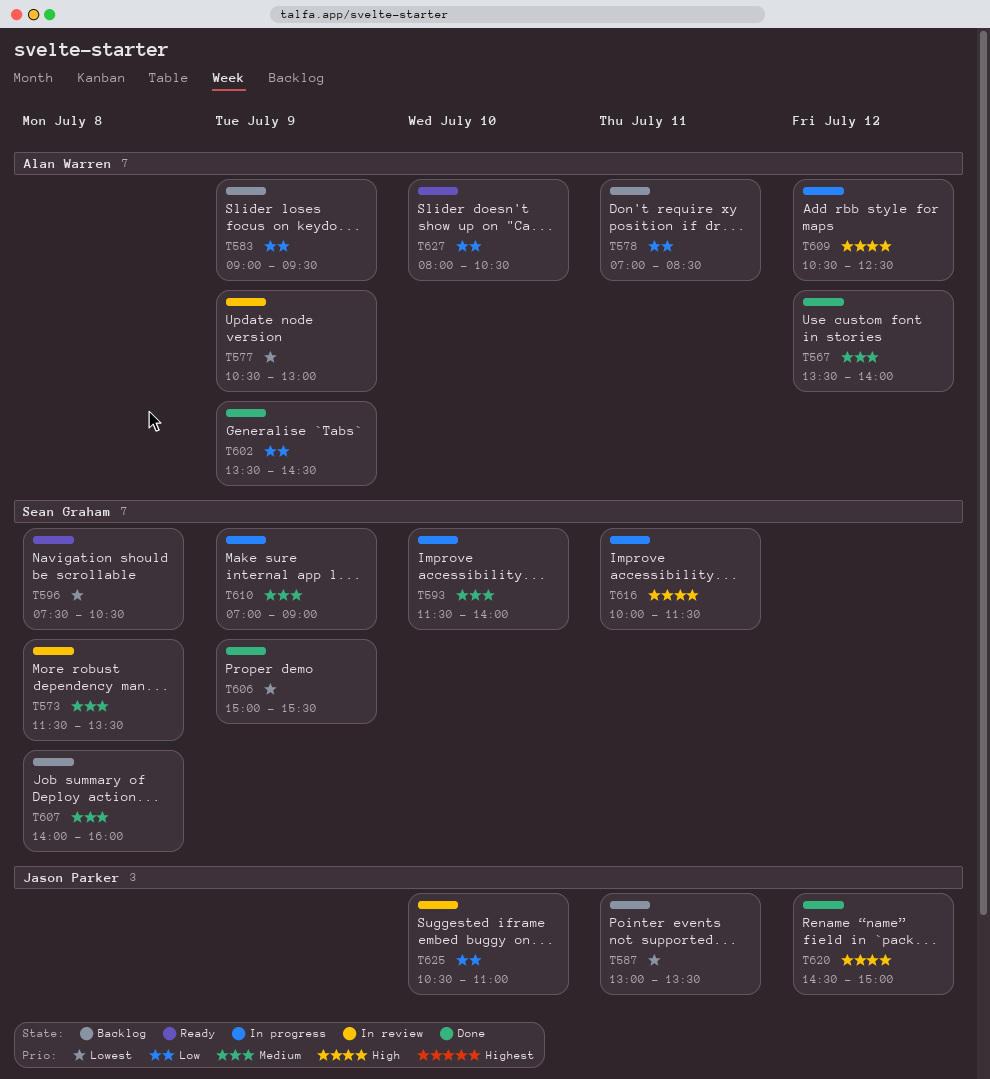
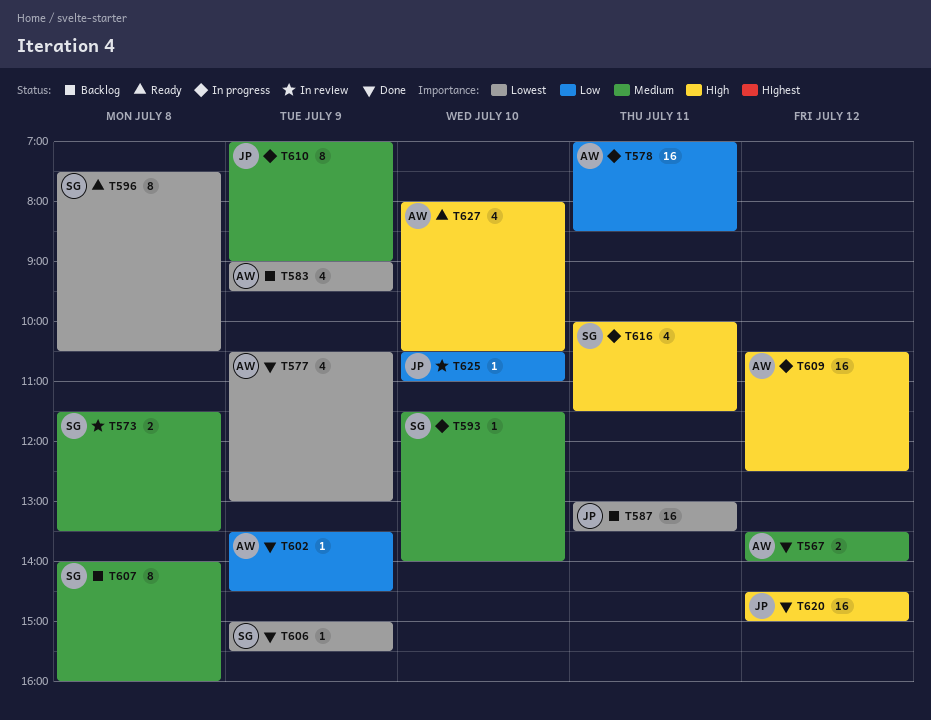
T577, status: In review -> Done
T578, status: Backlog -> In progress
T583, priority: Low -> Lowest
T610, owner: Sean Graham -> Jason Parker
T627, priority: Low -> High

